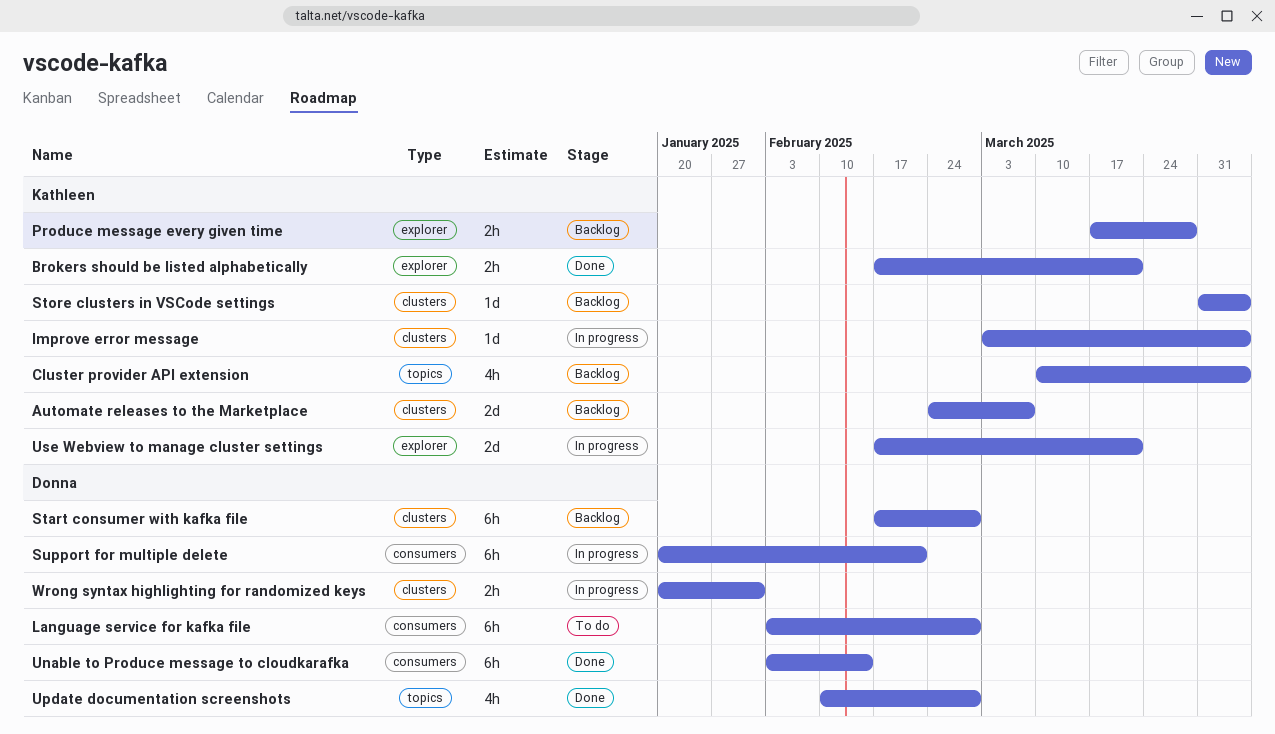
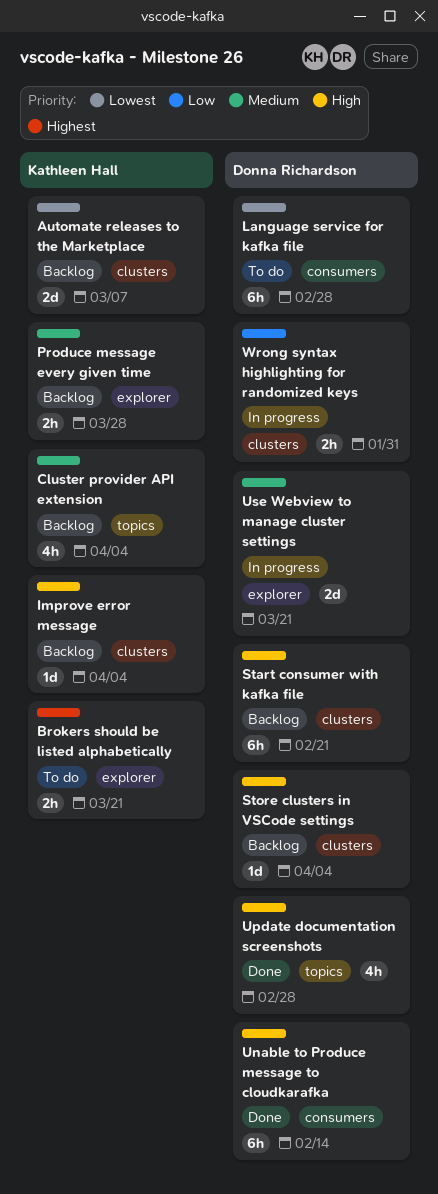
Brokers should be listed alphabetically, status: Done -> To do
Improve error message, status: In progress -> Backlog
Start consumer with kafka file, due: Feb 28 -> Feb 21
Store clusters in VSCode settings, owner: Kathleen Hall -> Donna Richardson
Support for multiple delete: present -> none
Use Webview to manage cluster settings, owner: Kathleen Hall -> Donna Richardson

